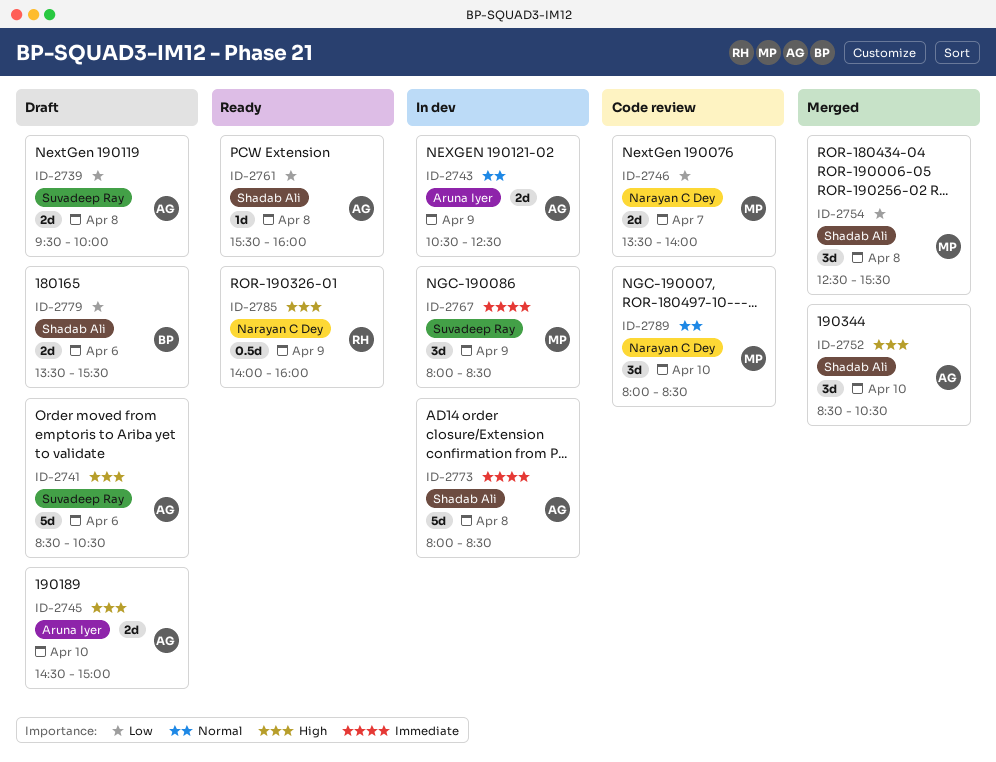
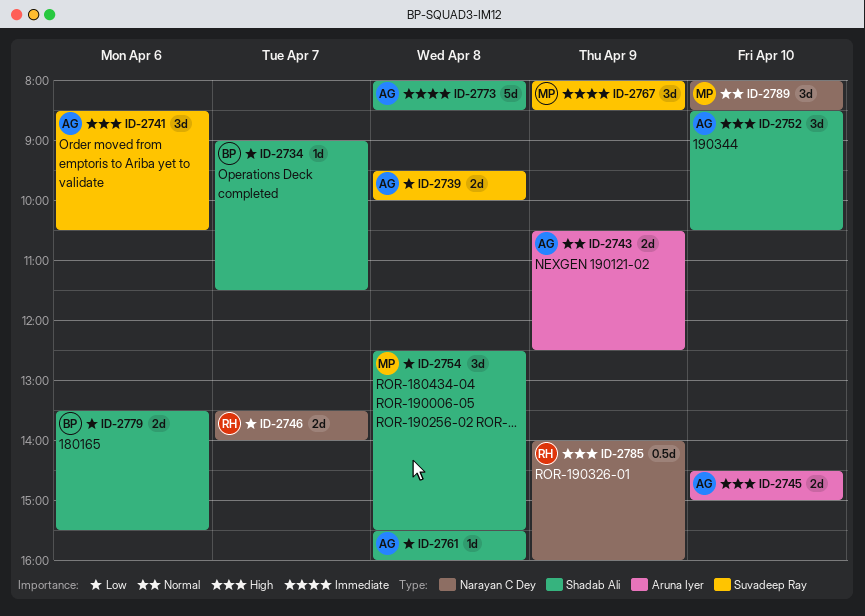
ID-2734: none -> present
ID-2741, estimate: 5d -> 3d
ID-2746, owner: MP -> RH

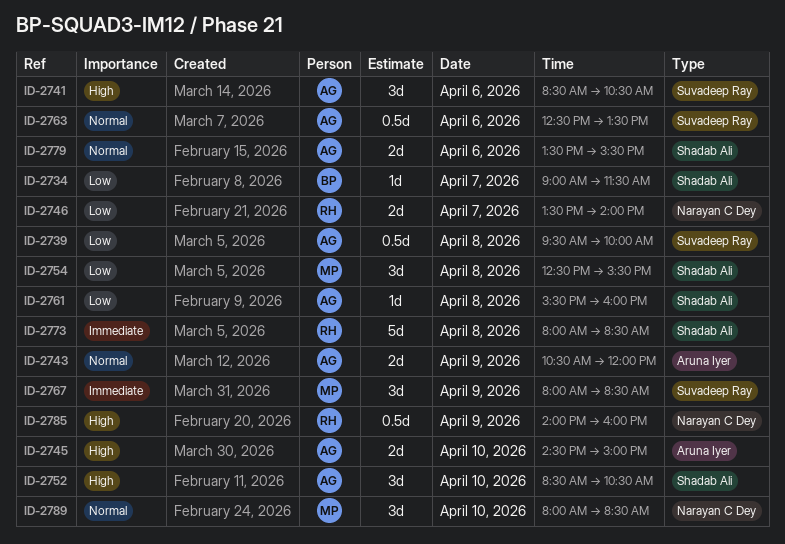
ID-2739, estimate: 2d -> 0.5d
ID-2743, ends: 12:30 -> 12:00
ID-2763: none -> present
ID-2773, owner: AG -> RH
ID-2779, owner: BP -> AG
ID-2779, priority: Low -> Normal

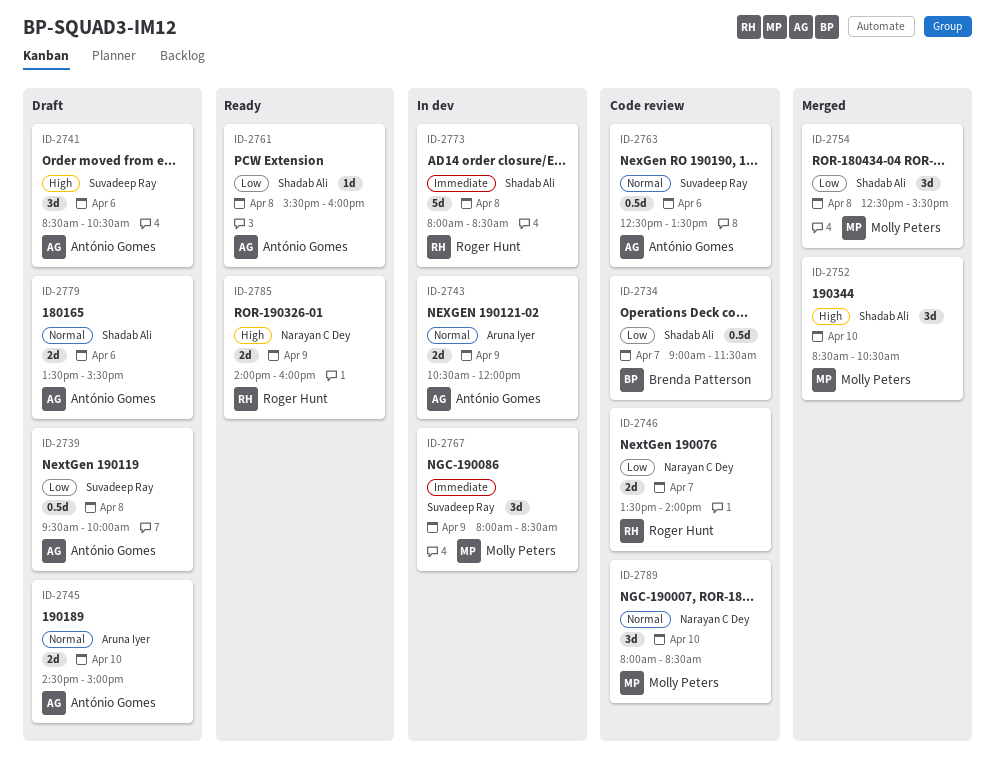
ID-2734, estimate: 1d -> 0.5d
ID-2745, priority: High -> Normal
ID-2752, owner: António Gomes -> Molly Peters
ID-2785, estimate: 0.5d -> 2d

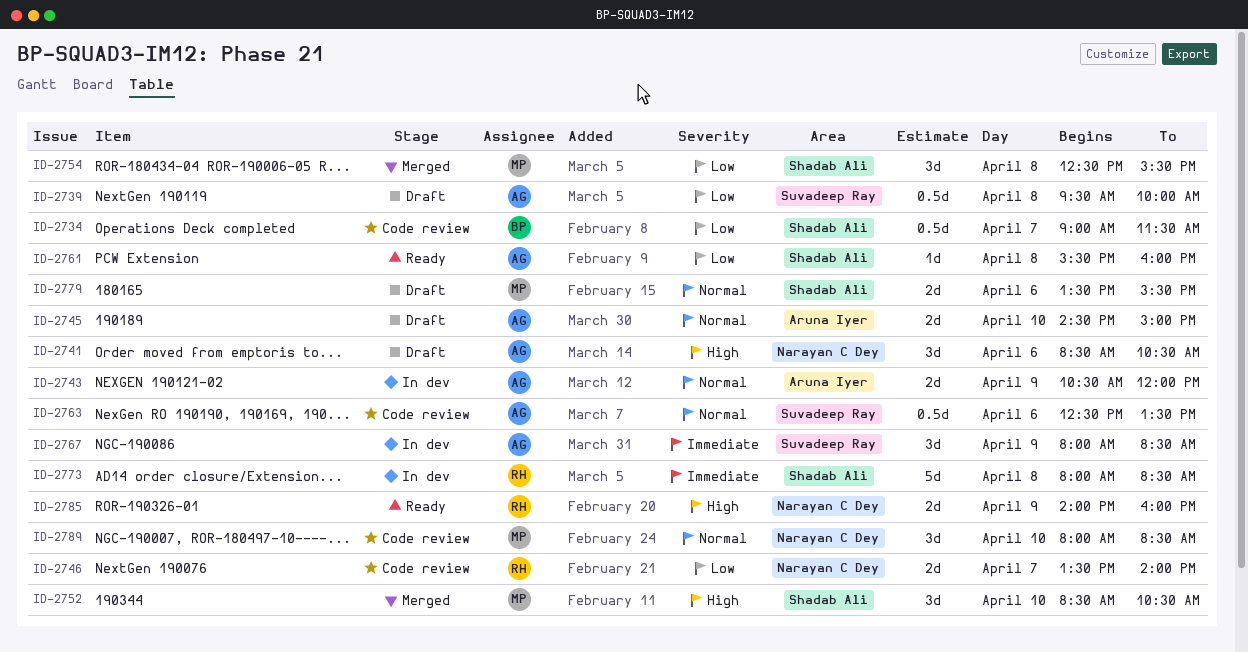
ID-2741, label: Suvadeep Ray -> Narayan C Dey
ID-2767, owner: Molly Peters -> António Gomes
ID-2779, owner: António Gomes -> Molly Peters

